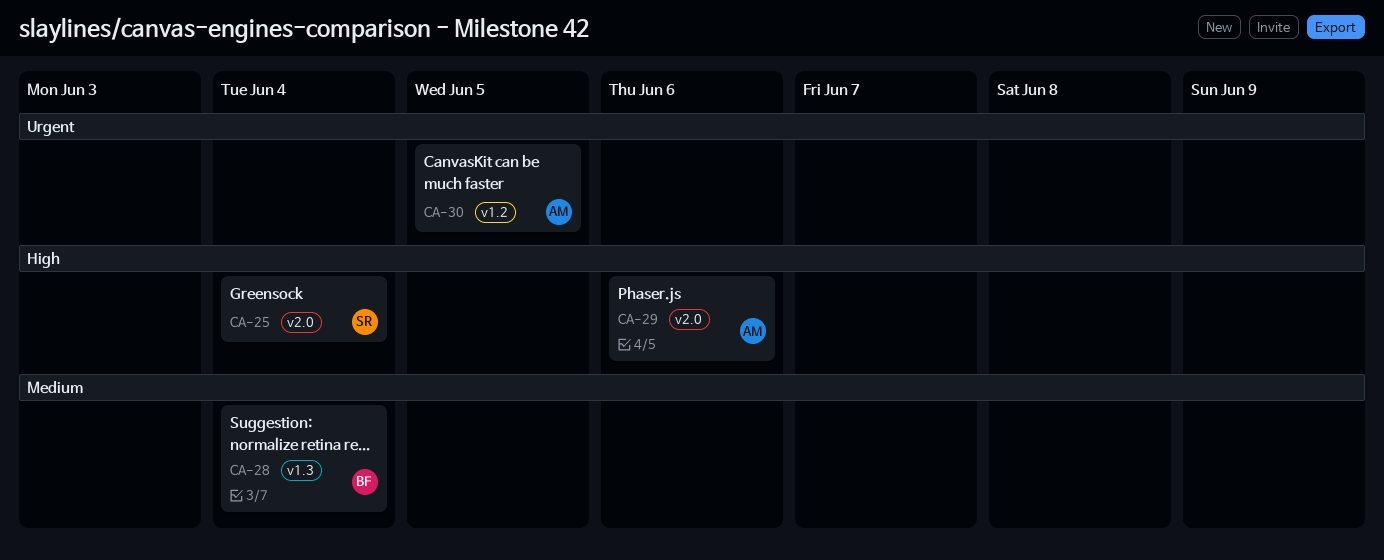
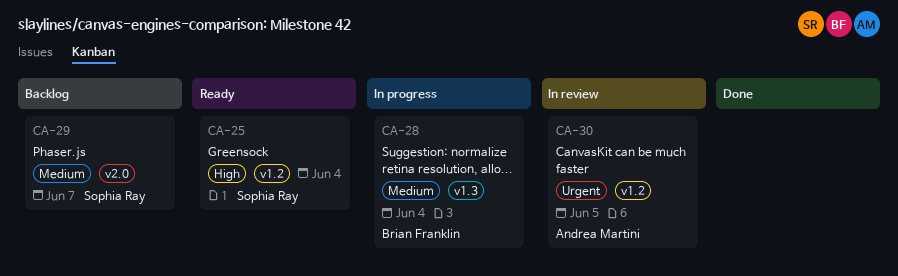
CA-25, label: v2.0 -> v1.2
CA-29, owner: Andrea Martini -> Sophia Ray
CA-29, priority: High -> Medium
CA-29, due: Jun 6 -> Jun 7

